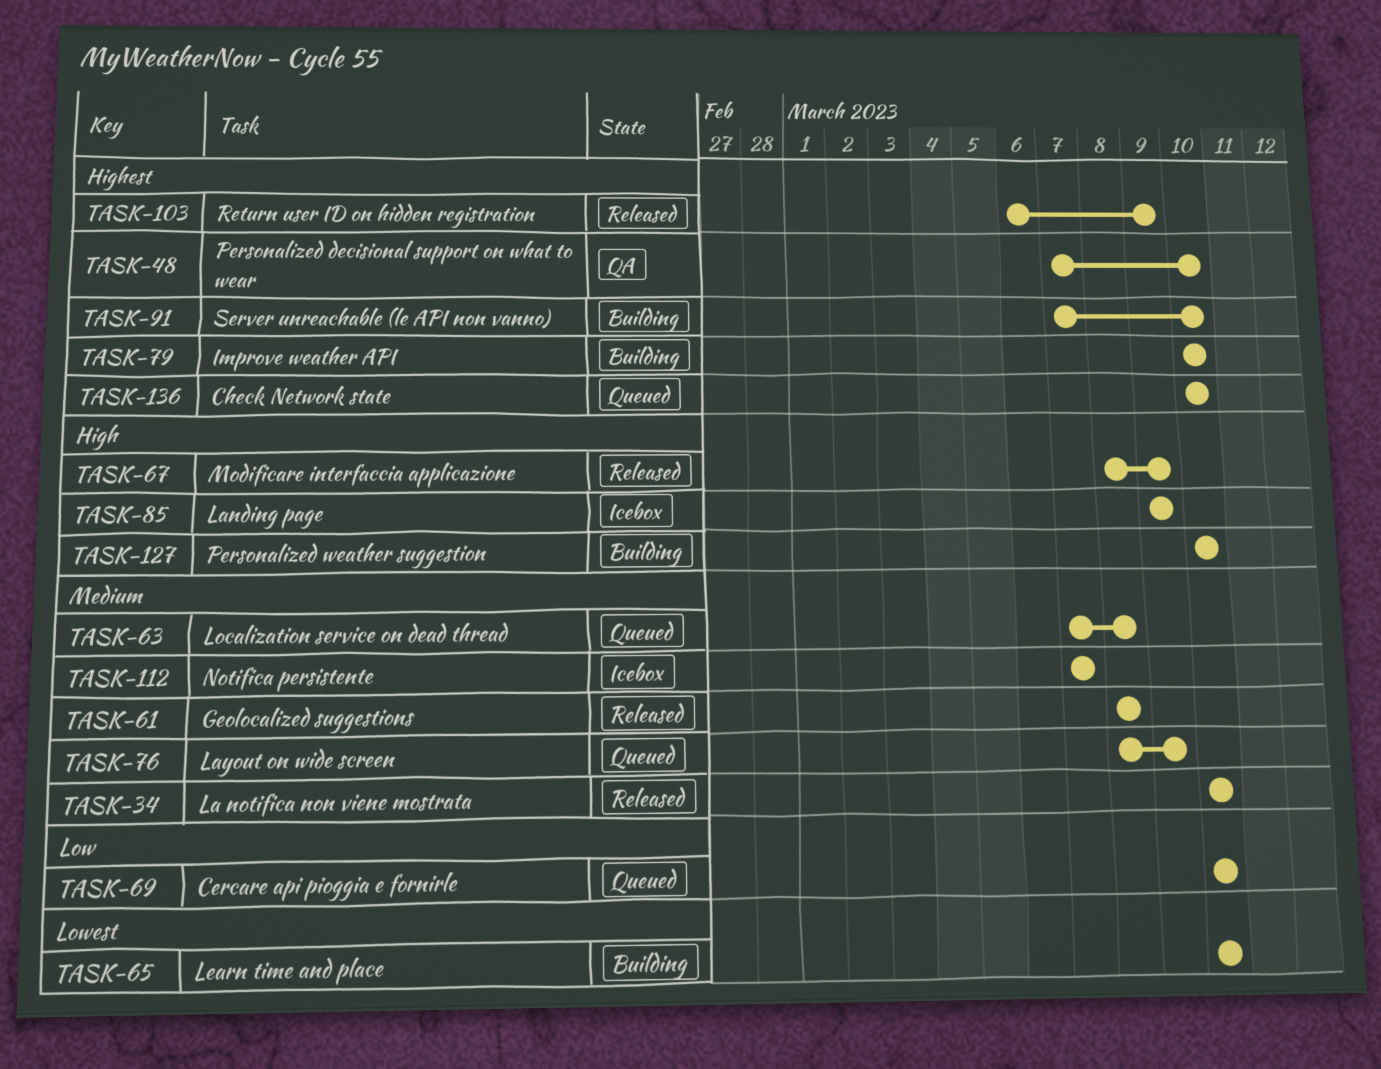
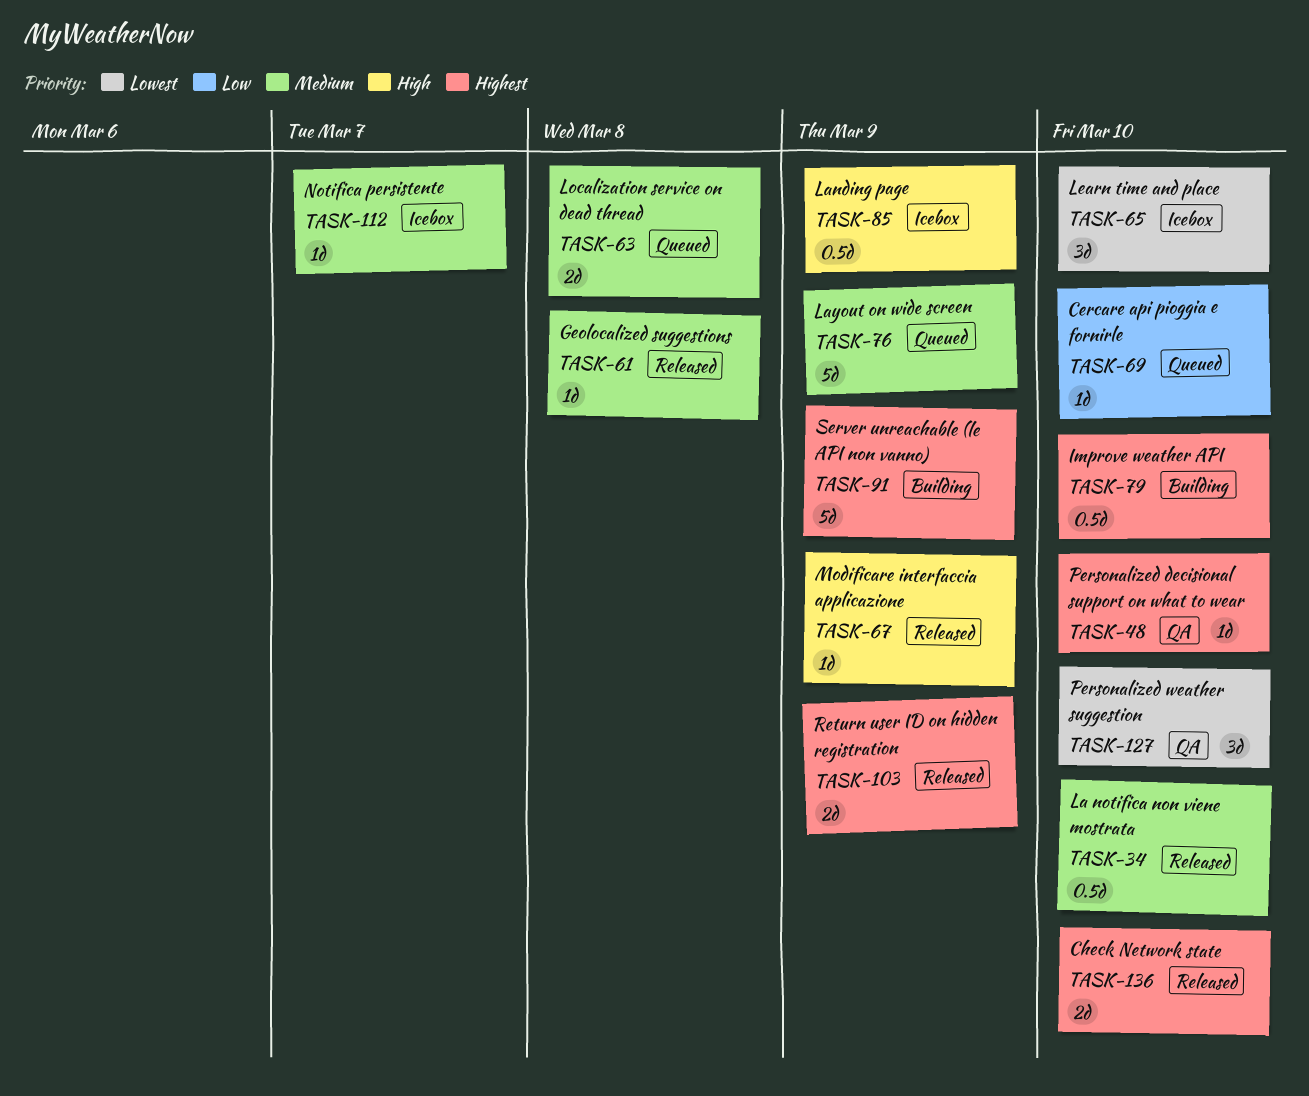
TASK-65, status: Building -> Icebox
TASK-91, due: Mar 10 -> Mar 9
TASK-127, status: Building -> QA
TASK-127, priority: High -> Lowest
TASK-136, status: Queued -> Released

